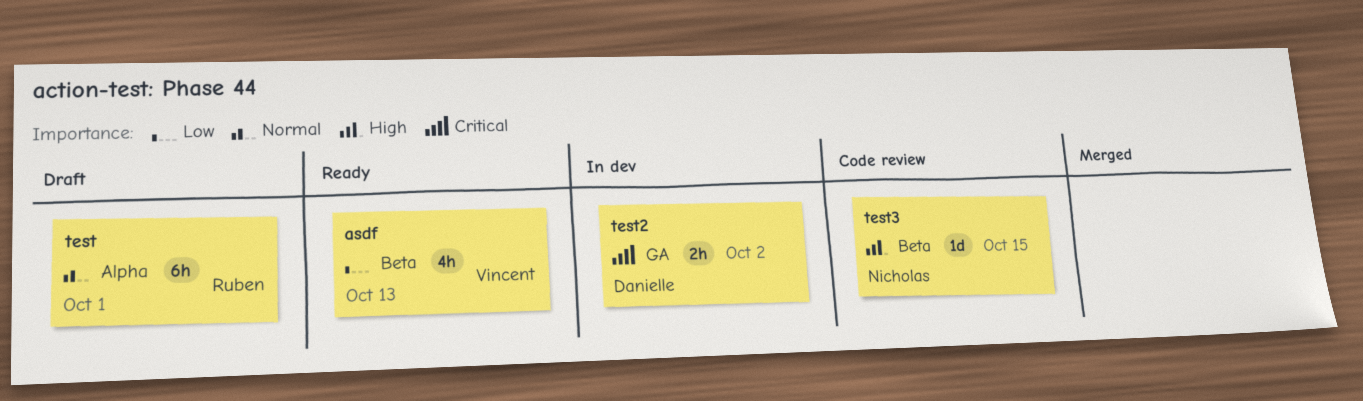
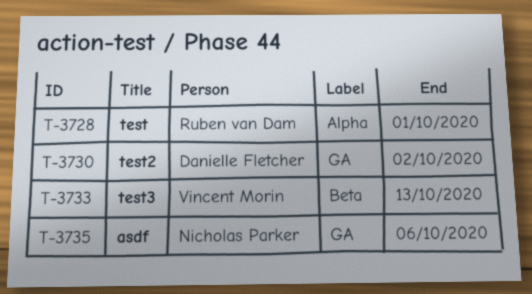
asdf, owner: Vincent Morin -> Nicholas Parker
asdf, label: Beta -> GA
asdf, due: Oct 13 -> Oct 6
test3, owner: Nicholas Parker -> Vincent Morin
test3, due: Oct 15 -> Oct 13

